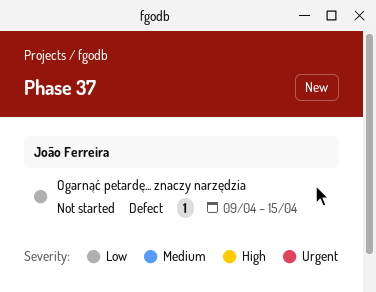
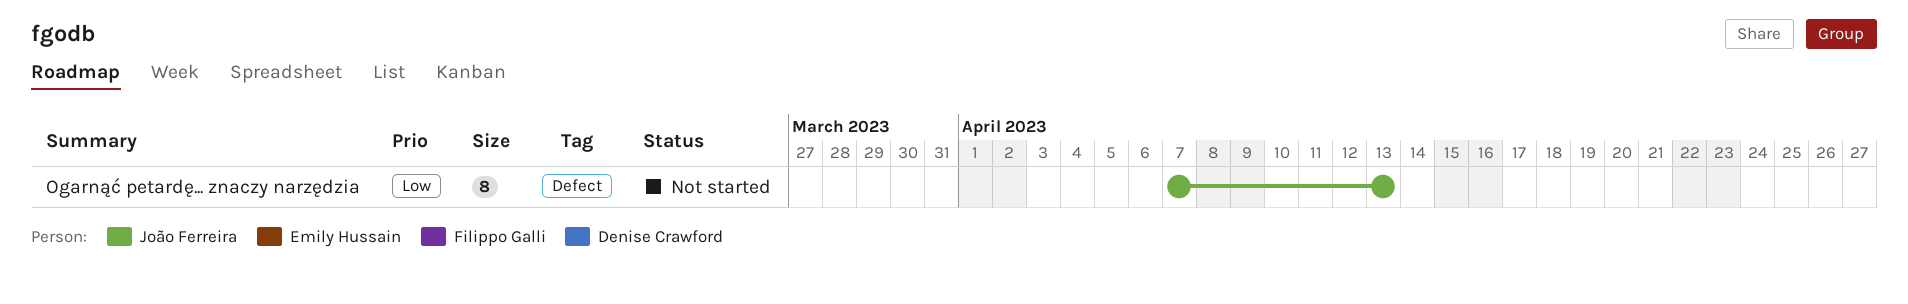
Ogarnąć petardę... znaczy narzędzia, estimate: 1 -> 8
Ogarnąć petardę... znaczy narzędzia, start: Apr 9 -> Apr 7
Ogarnąć petardę... znaczy narzędzia, due: Apr 15 -> Apr 13

